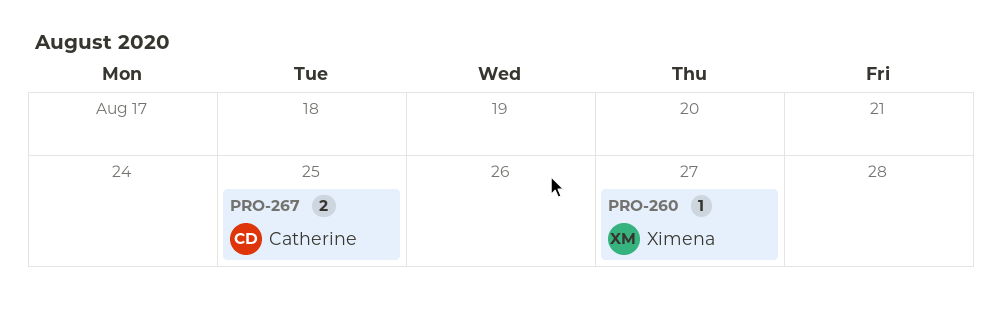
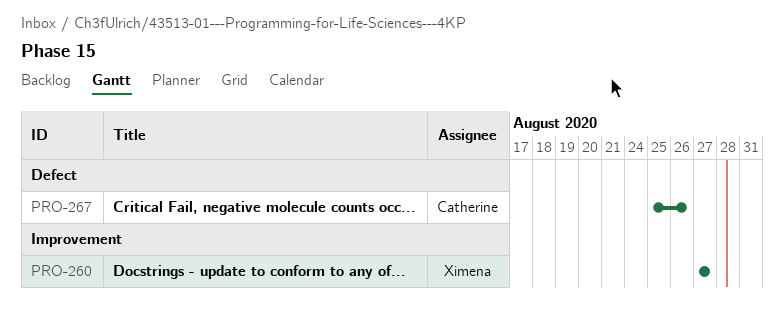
PRO-267, due: Aug 25 -> Aug 26

